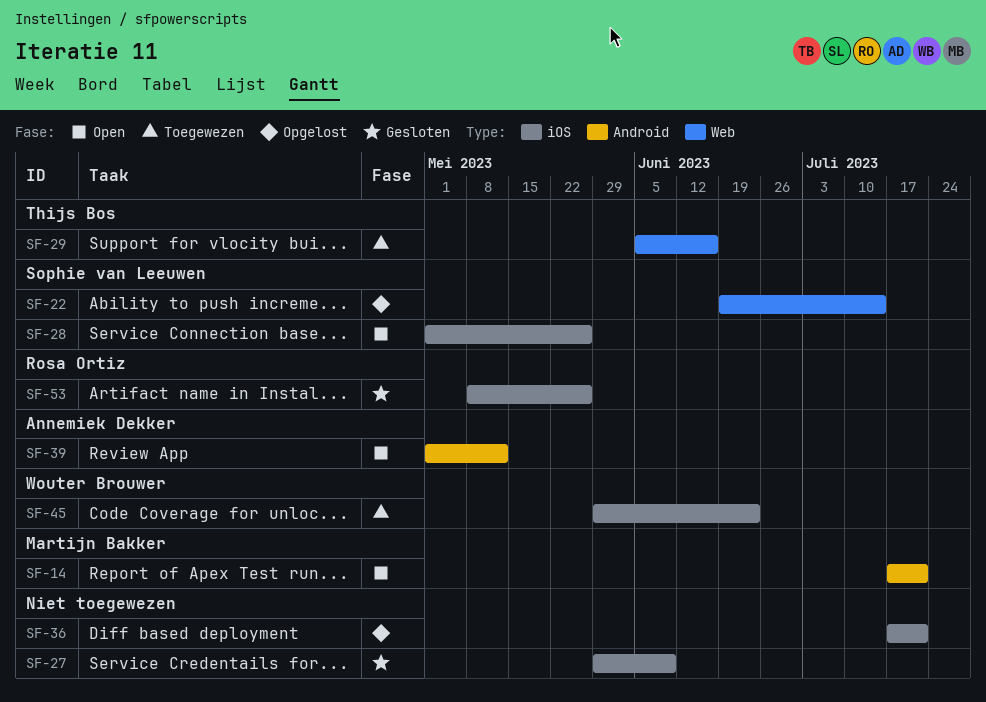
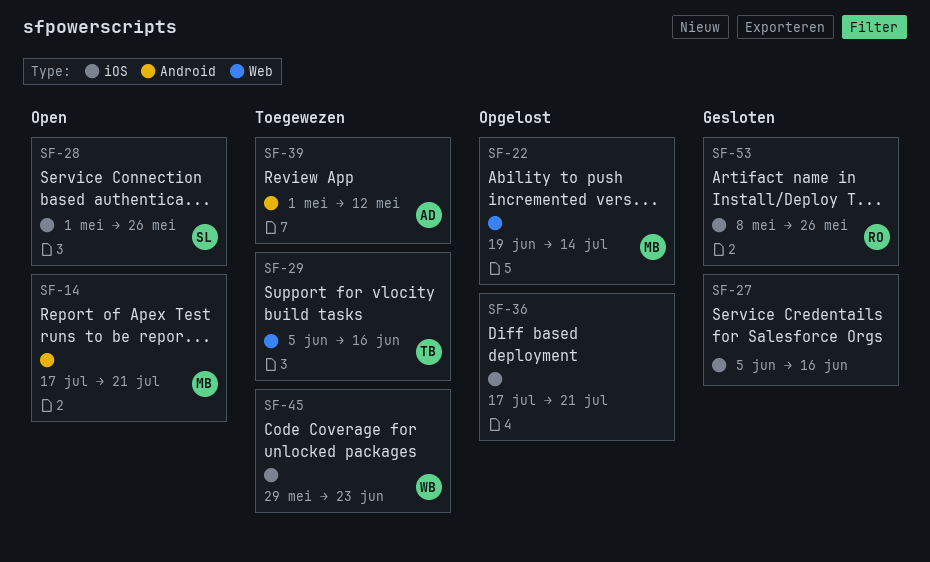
SF-22, owner: Sophie van Leeuwen -> Martijn Bakker
SF-27, start: May 29 -> Jun 5
SF-27, due: Jun 9 -> Jun 16
SF-39, status: Open -> Toegewezen

